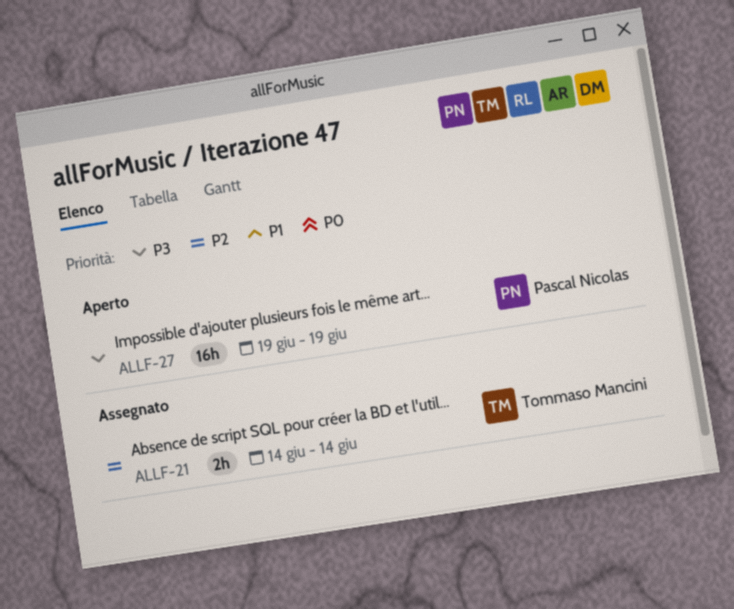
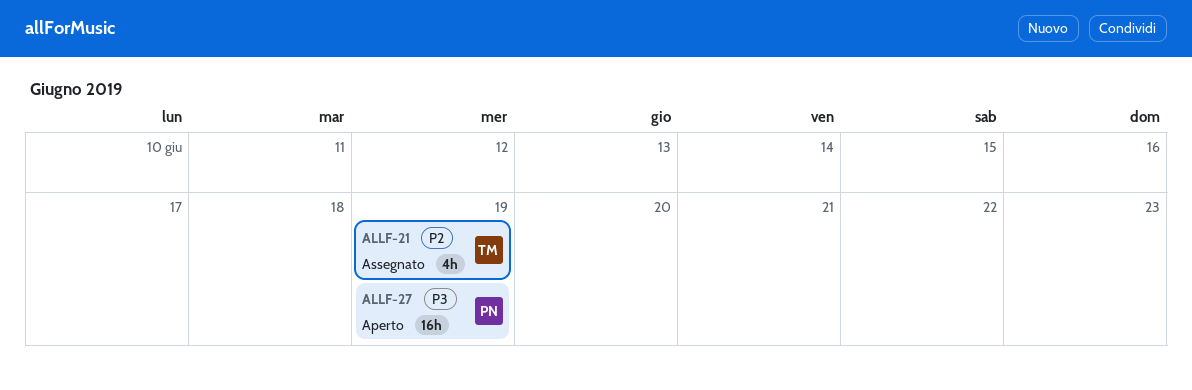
ALLF-21, estimate: 2h -> 4h
ALLF-21, due: Jun 14 -> Jun 19

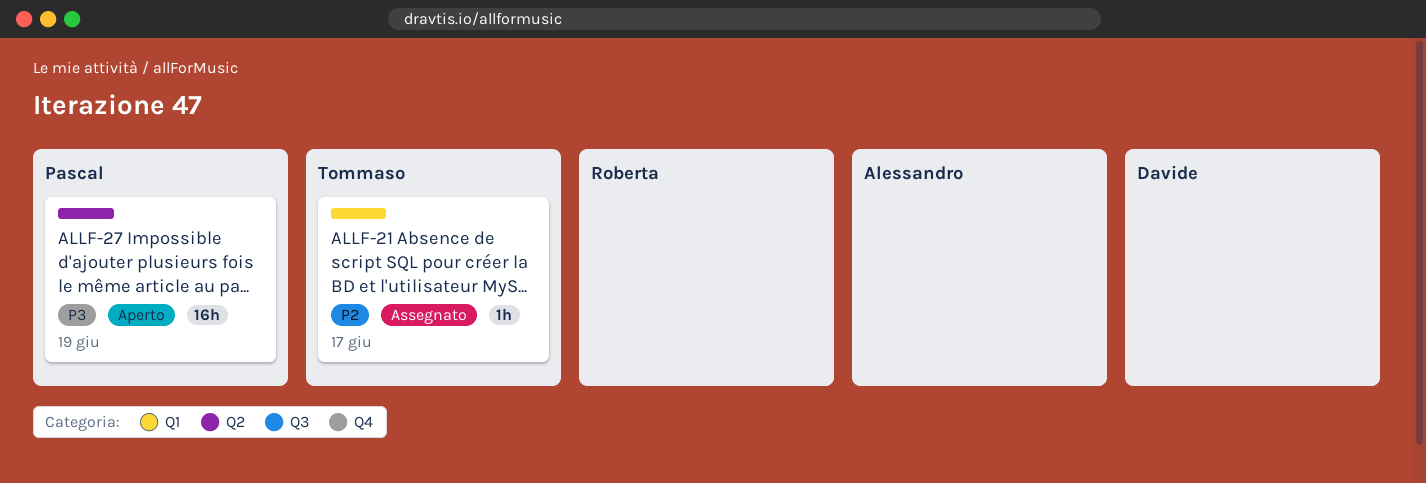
ALLF-21, estimate: 4h -> 1h
ALLF-21, due: Jun 19 -> Jun 17

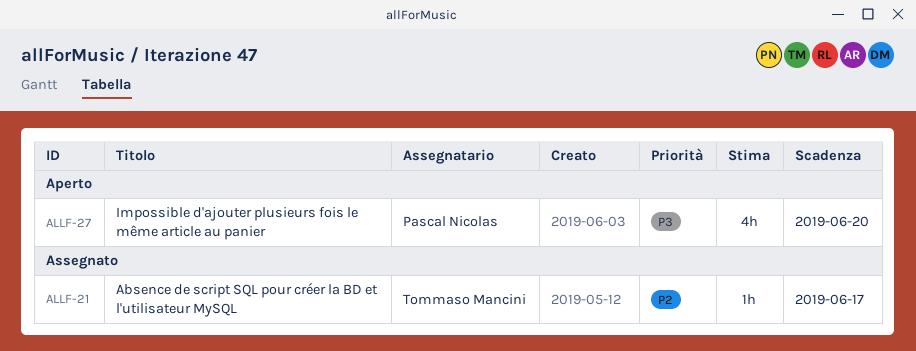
ALLF-27, estimate: 16h -> 4h
ALLF-27, due: Jun 19 -> Jun 20

